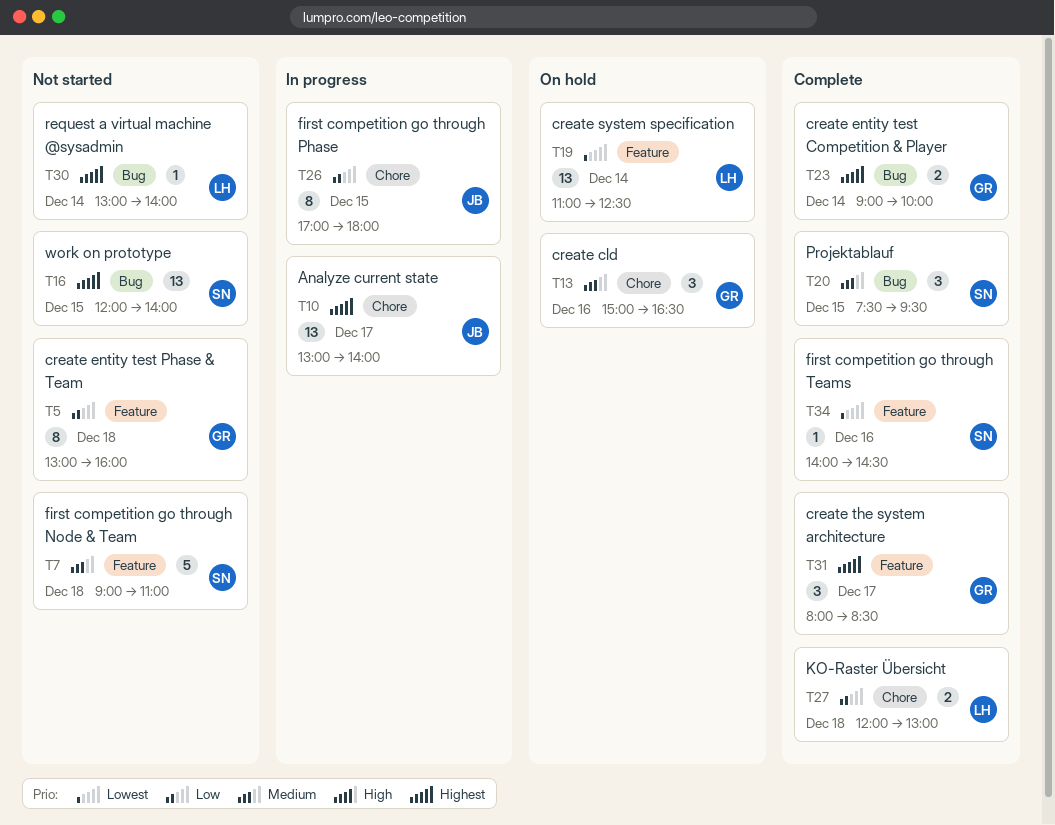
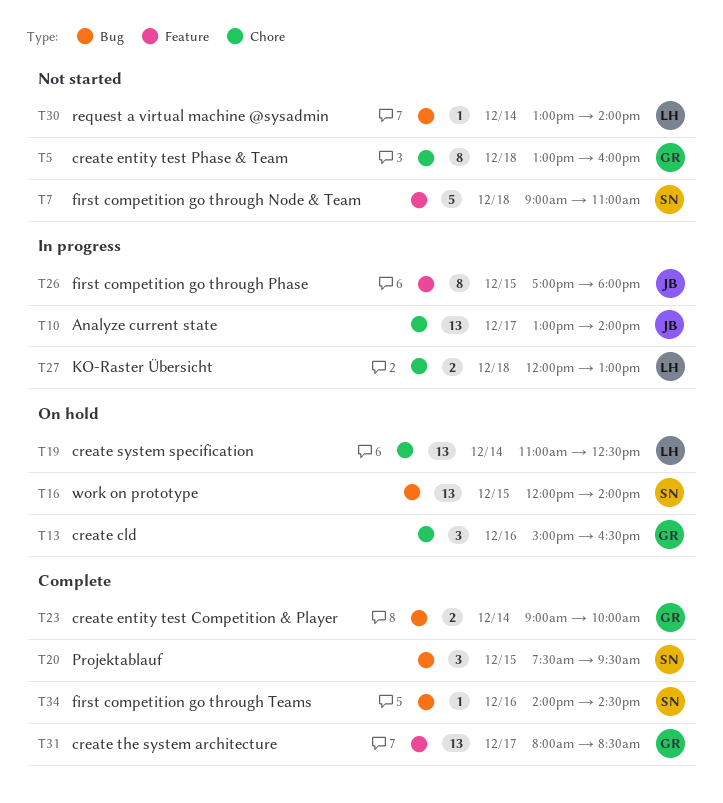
T5, label: Feature -> Chore
T16, status: Not started -> On hold
T19, label: Feature -> Chore
T26, label: Chore -> Feature
T27, status: Complete -> In progress
T31, estimate: 3 -> 13
T34, label: Feature -> Bug

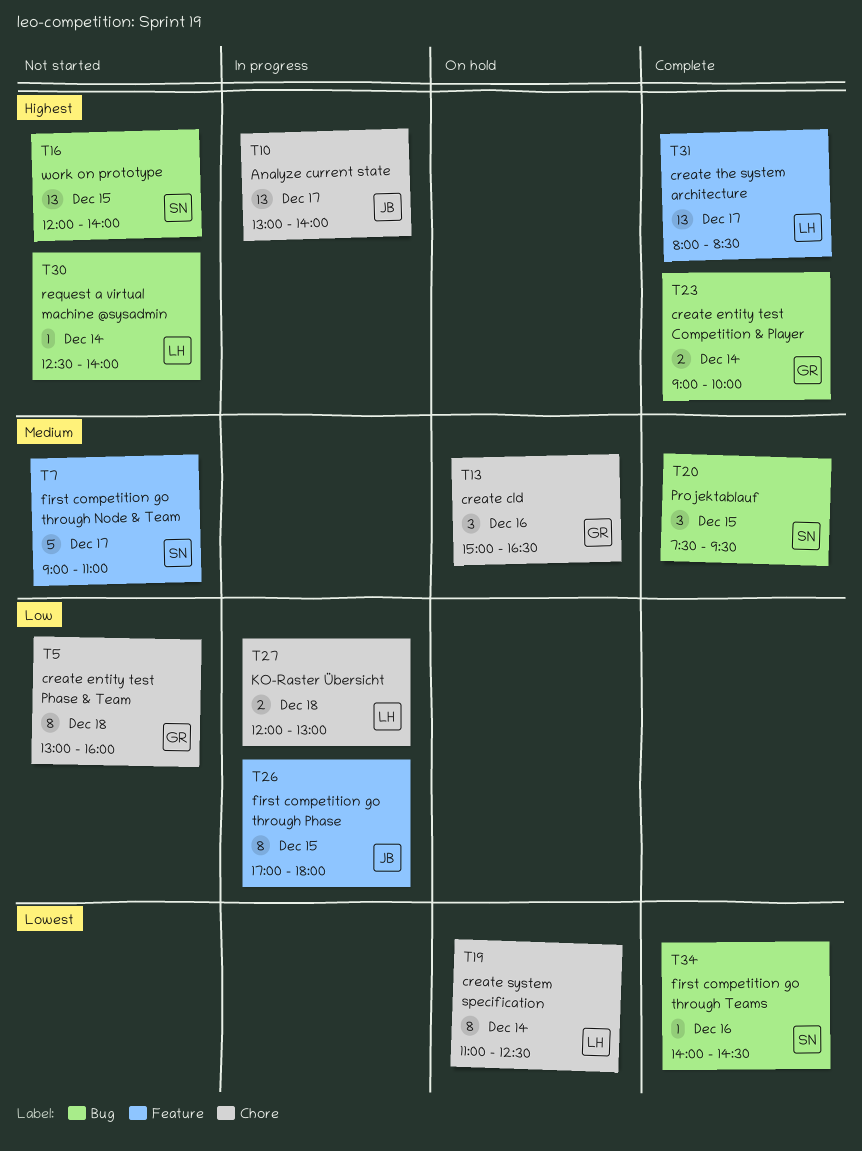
T7, day: Dec 18 -> Dec 17
T16, status: On hold -> Not started
T19, estimate: 13 -> 8
T30, begins: 13:00 -> 12:30
T31, owner: GR -> LH

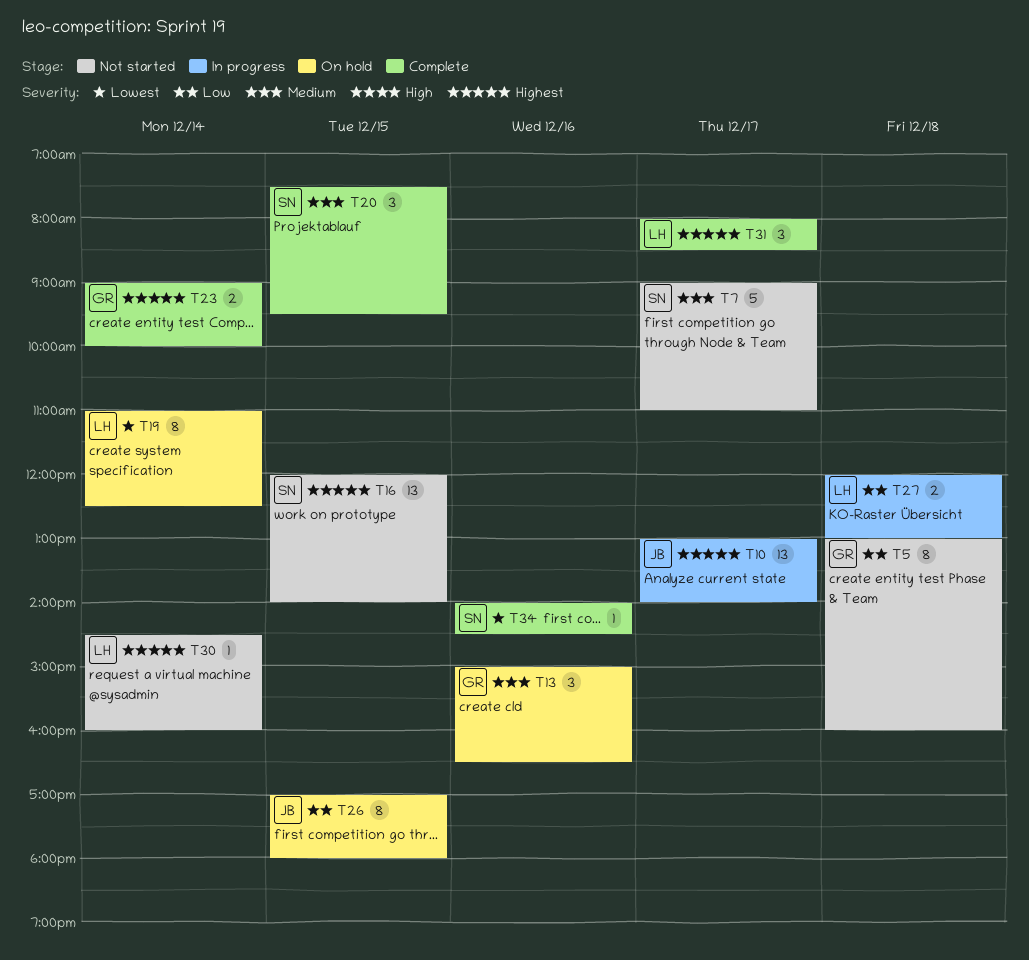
T26, status: In progress -> On hold
T30, begins: 12:30 -> 14:30
T30, ends: 14:00 -> 16:00
T31, estimate: 13 -> 3

